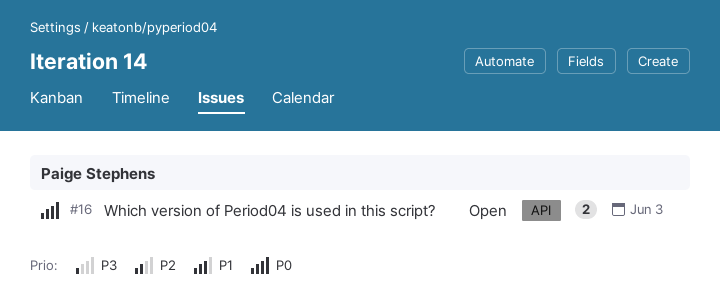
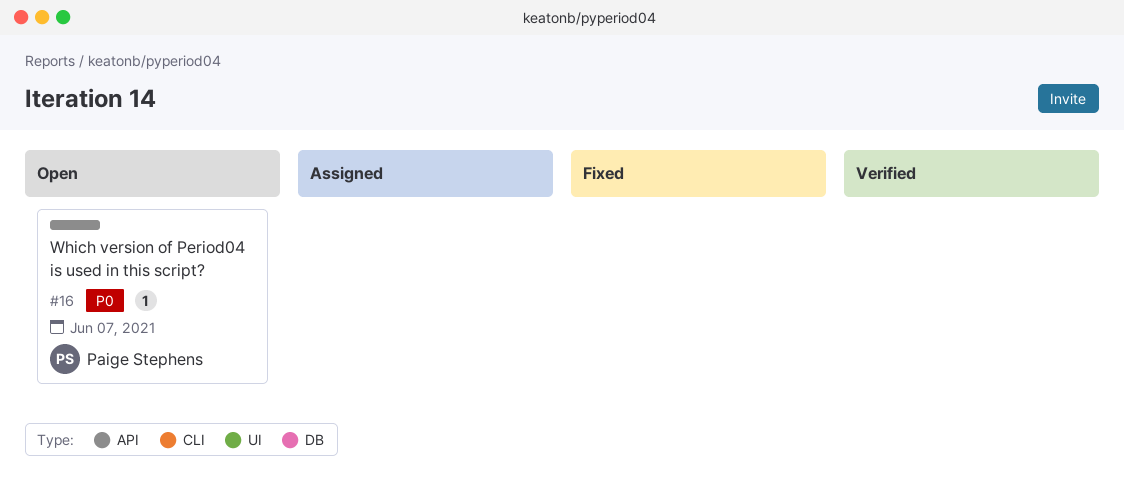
#16, estimate: 2 -> 1
#16, due: Jun 3 -> Jun 7

